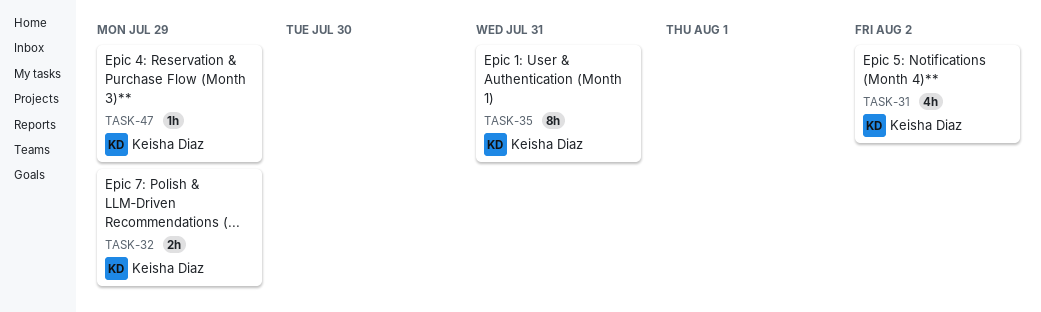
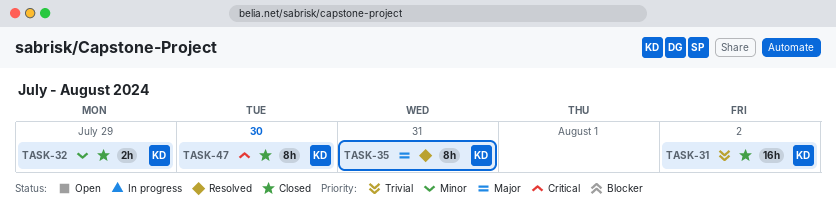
TASK-31, estimate: 4h -> 16h
TASK-47, estimate: 1h -> 8h
TASK-47, due: Jul 29 -> Jul 30

